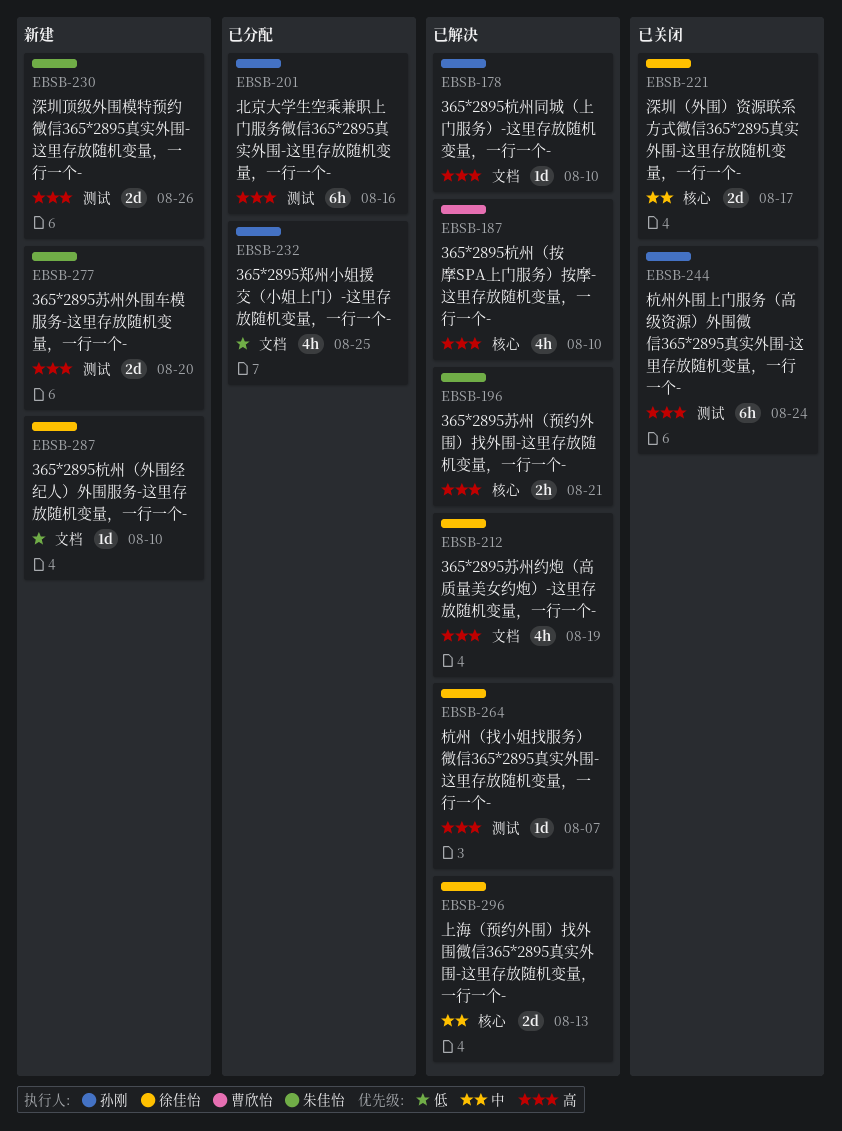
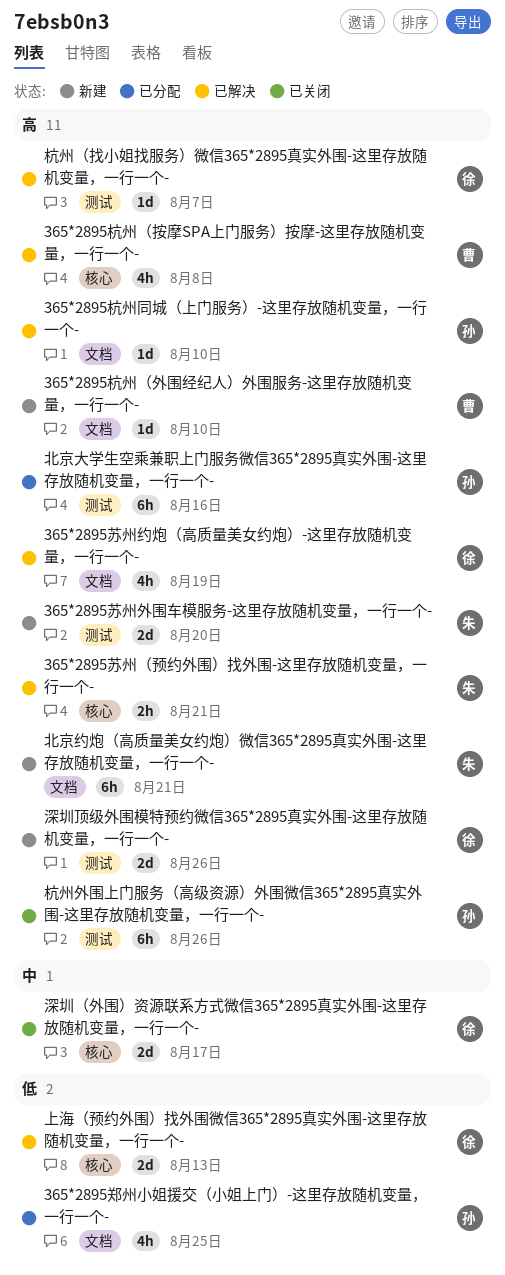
365*2895杭州（外围经纪人）外围服务-这里存放随机变量，一行一个-, owner: 徐佳怡 -> 曹欣怡
365*2895杭州（外围经纪人）外围服务-这里存放随机变量，一行一个-, priority: 低 -> 高
365*2895杭州（按摩SPA上门服务）按摩-这里存放随机变量，一行一个-, due: Aug 10 -> Aug 8
上海（预约外围）找外围微信365*2895真实外围-这里存放随机变量，一行一个-, priority: 中 -> 低
北京约炮（高质量美女约炮）微信365*2895真实外围-这里存放随机变量，一行一个-: none -> present
杭州外围上门服务（高级资源）外围微信365*2895真实外围-这里存放随机变量，一行一个-, due: Aug 24 -> Aug 26
深圳顶级外围模特预约微信365*2895真实外围-这里存放随机变量，一行一个-, owner: 朱佳怡 -> 徐佳怡

